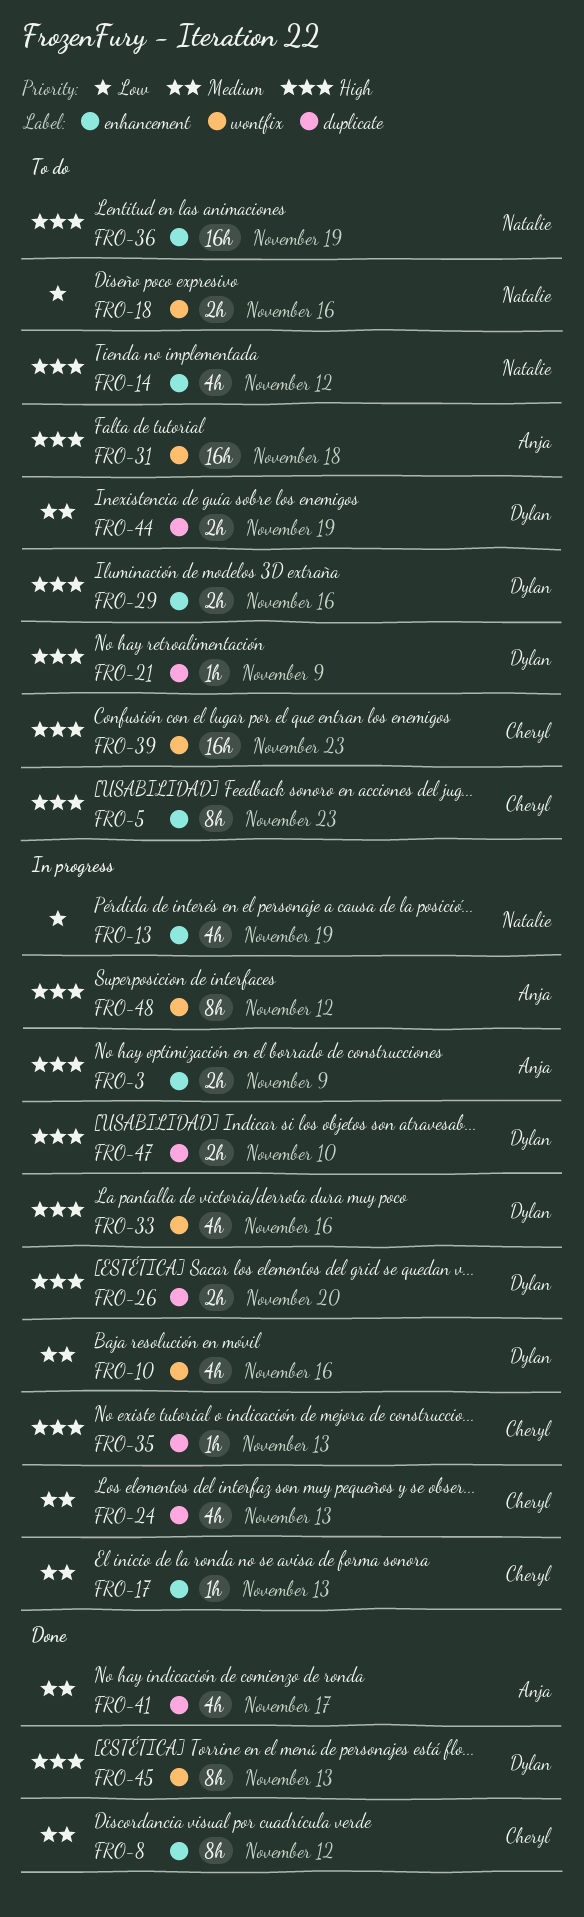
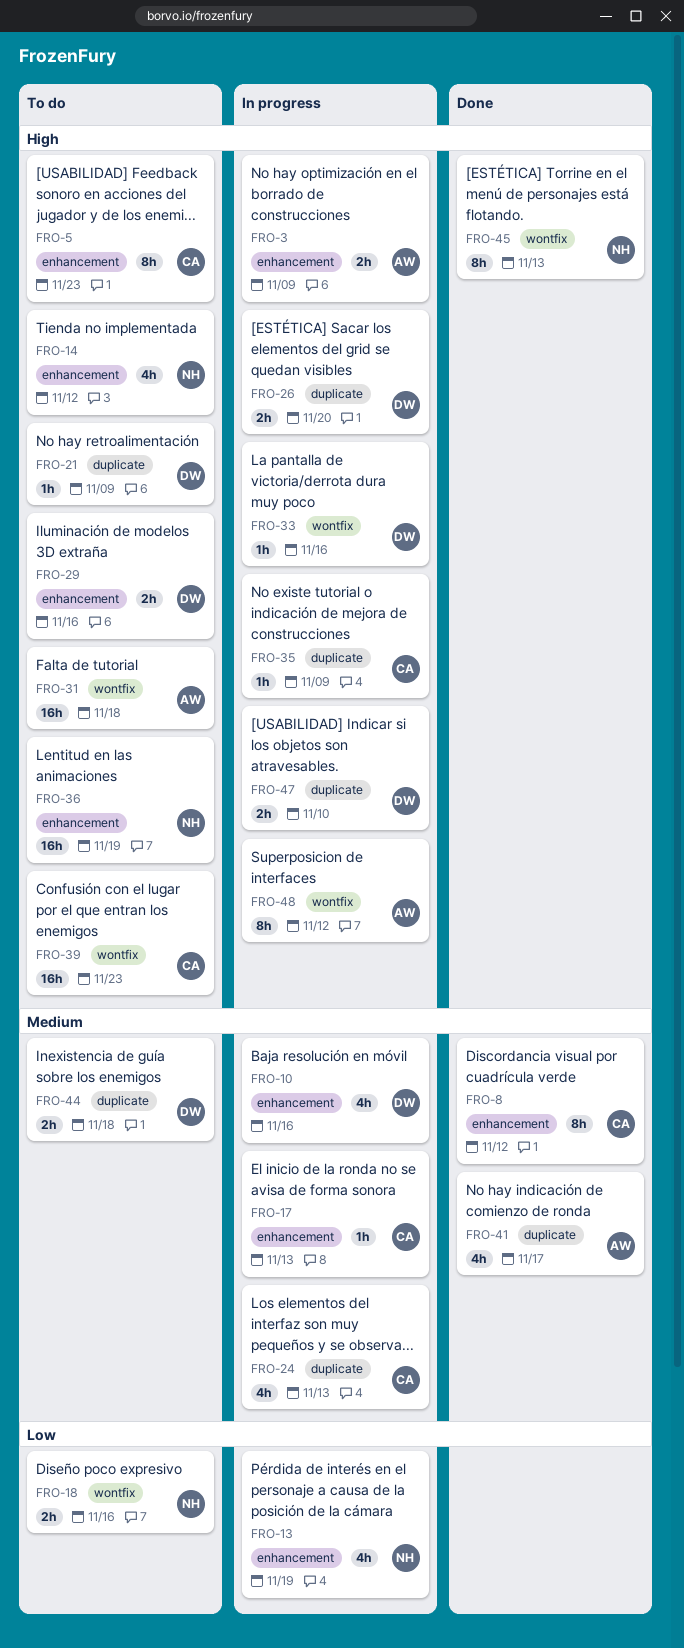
FRO-10, label: wontfix -> enhancement
FRO-33, estimate: 4h -> 1h
FRO-35, due: Nov 13 -> Nov 9
FRO-44, due: Nov 19 -> Nov 18
FRO-45, owner: Dylan -> Natalie

